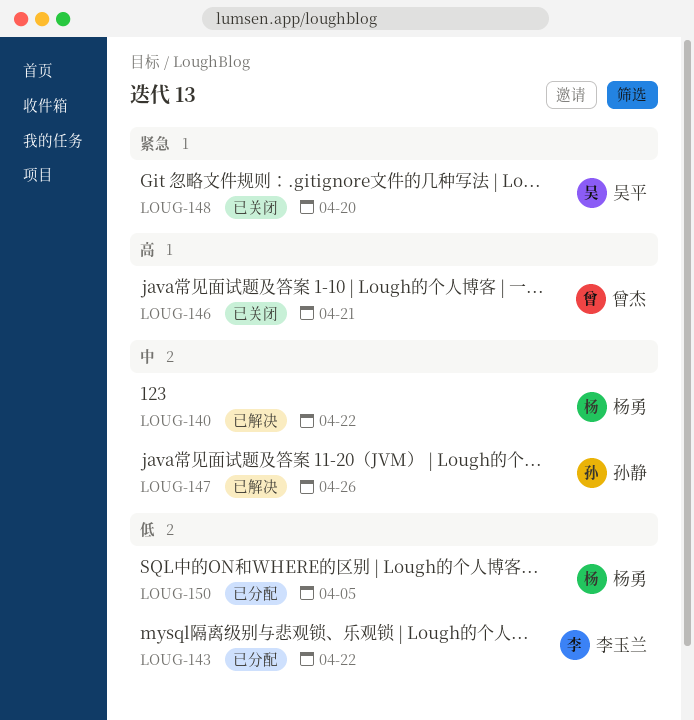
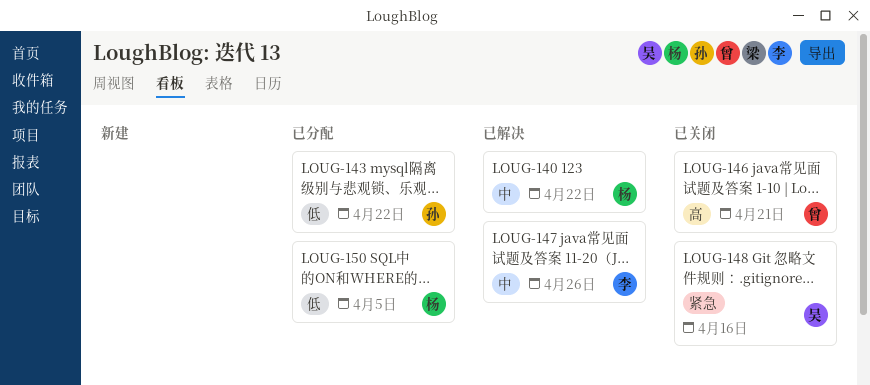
LOUG-143, owner: 李玉兰 -> 孙静
LOUG-147, owner: 孙静 -> 李玉兰
LOUG-148, due: Apr 20 -> Apr 16

